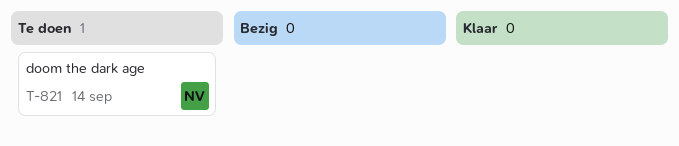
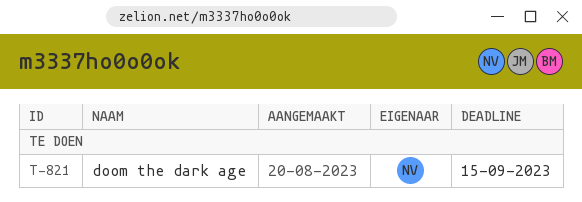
T-821, due: Sep 14 -> Sep 15

